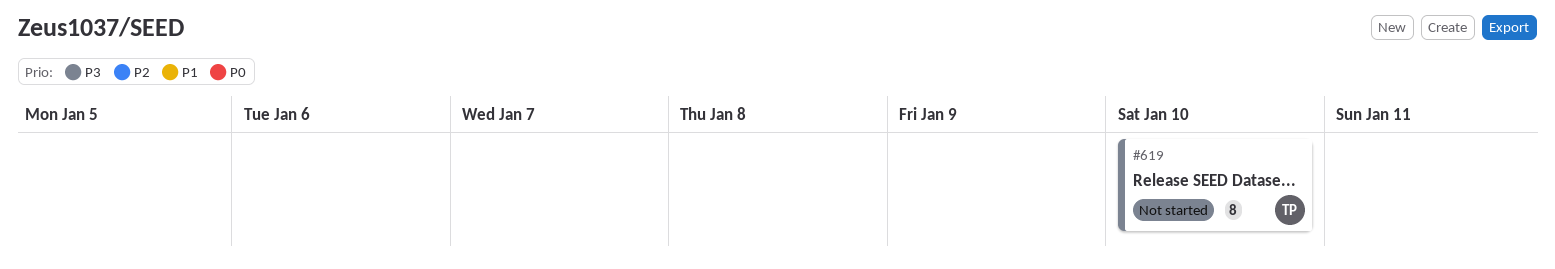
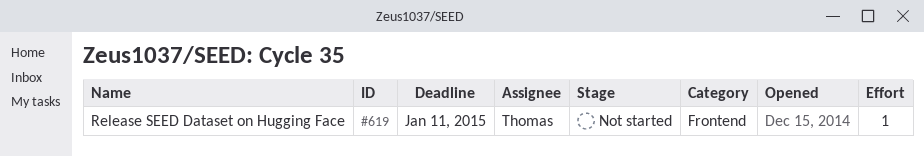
#619, estimate: 8 -> 1
#619, due: Jan 10 -> Jan 11

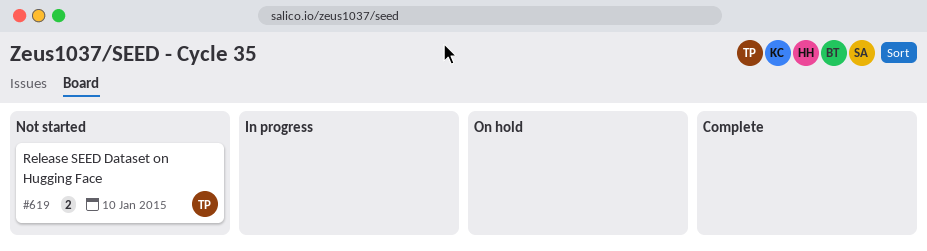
#619, estimate: 1 -> 2
#619, due: Jan 11 -> Jan 10

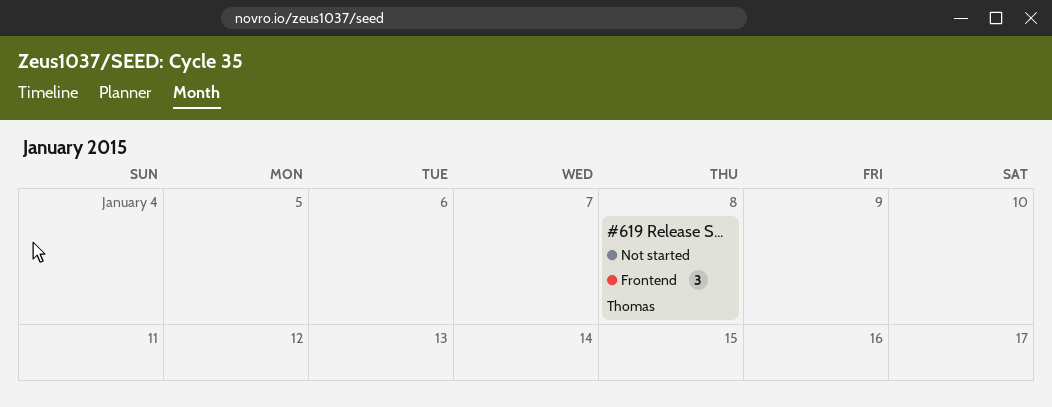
#619, estimate: 2 -> 3
#619, due: Jan 10 -> Jan 8

